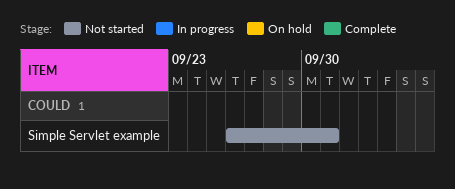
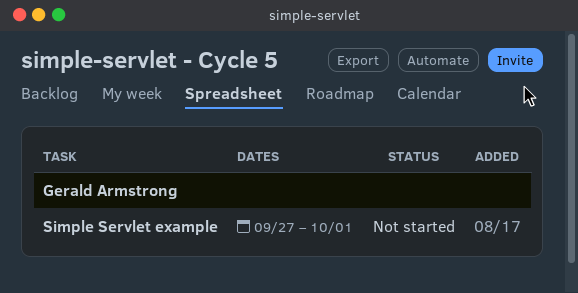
Simple Servlet example, start: Sep 26 -> Sep 27

